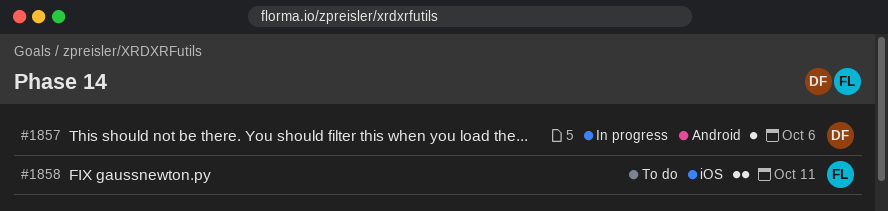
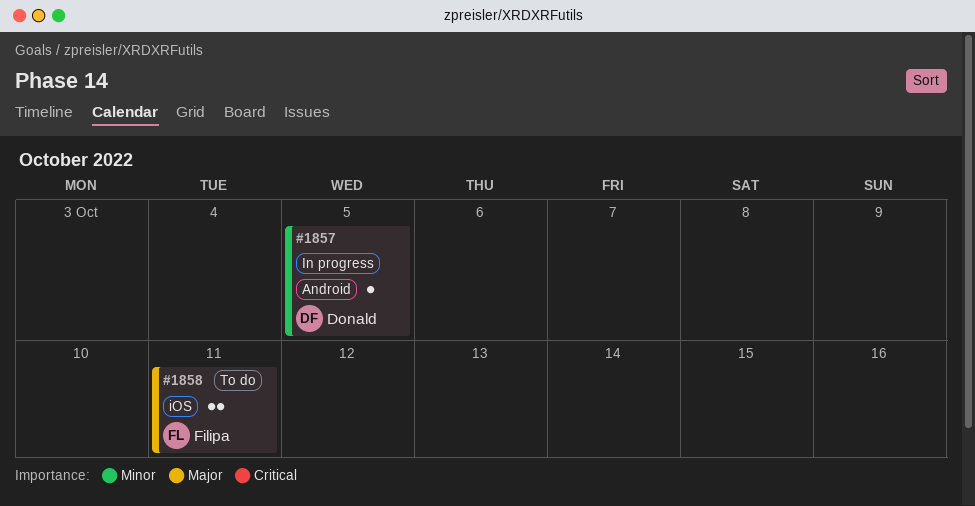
#1857, due: Oct 6 -> Oct 5

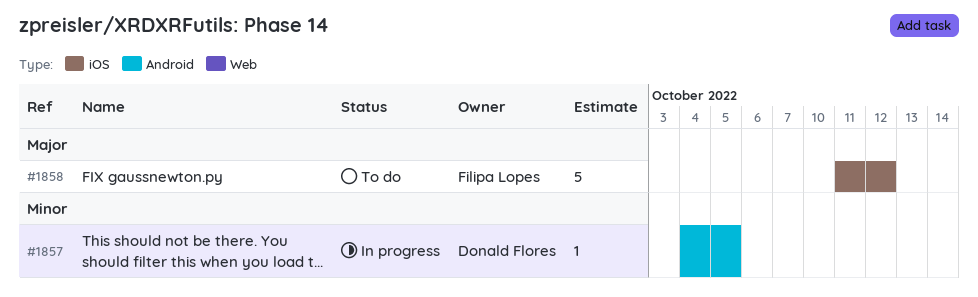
#1858, estimate: 2 -> 5
#1858, due: Oct 11 -> Oct 12

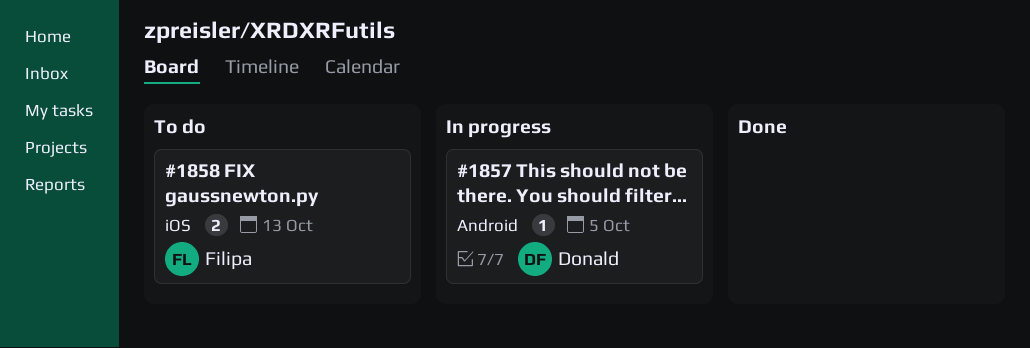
#1858, estimate: 5 -> 2
#1858, due: Oct 12 -> Oct 13

